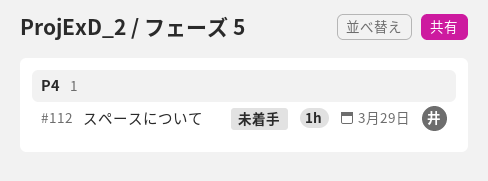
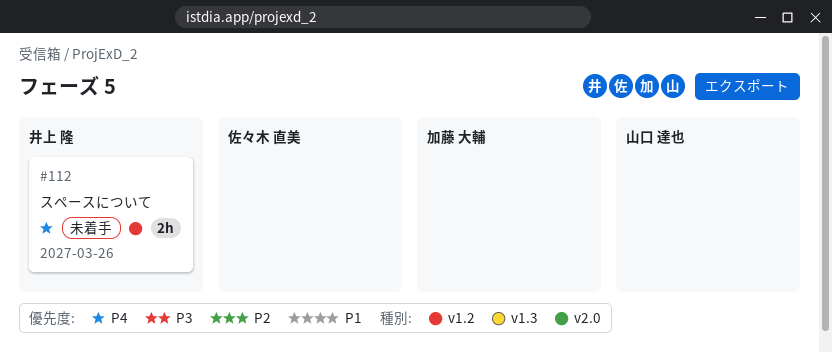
#112, estimate: 1h -> 2h
#112, due: Mar 29 -> Mar 26

